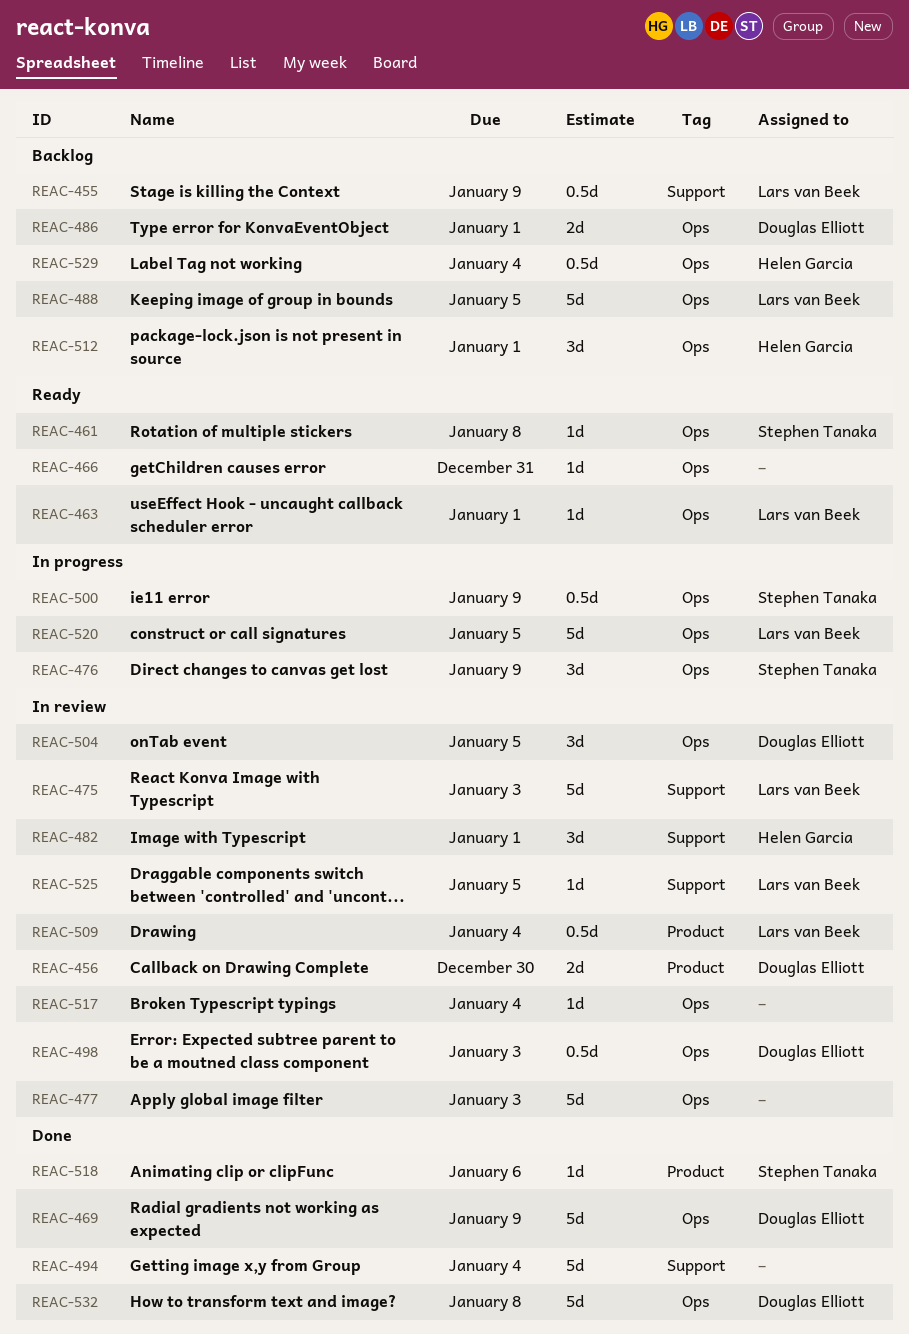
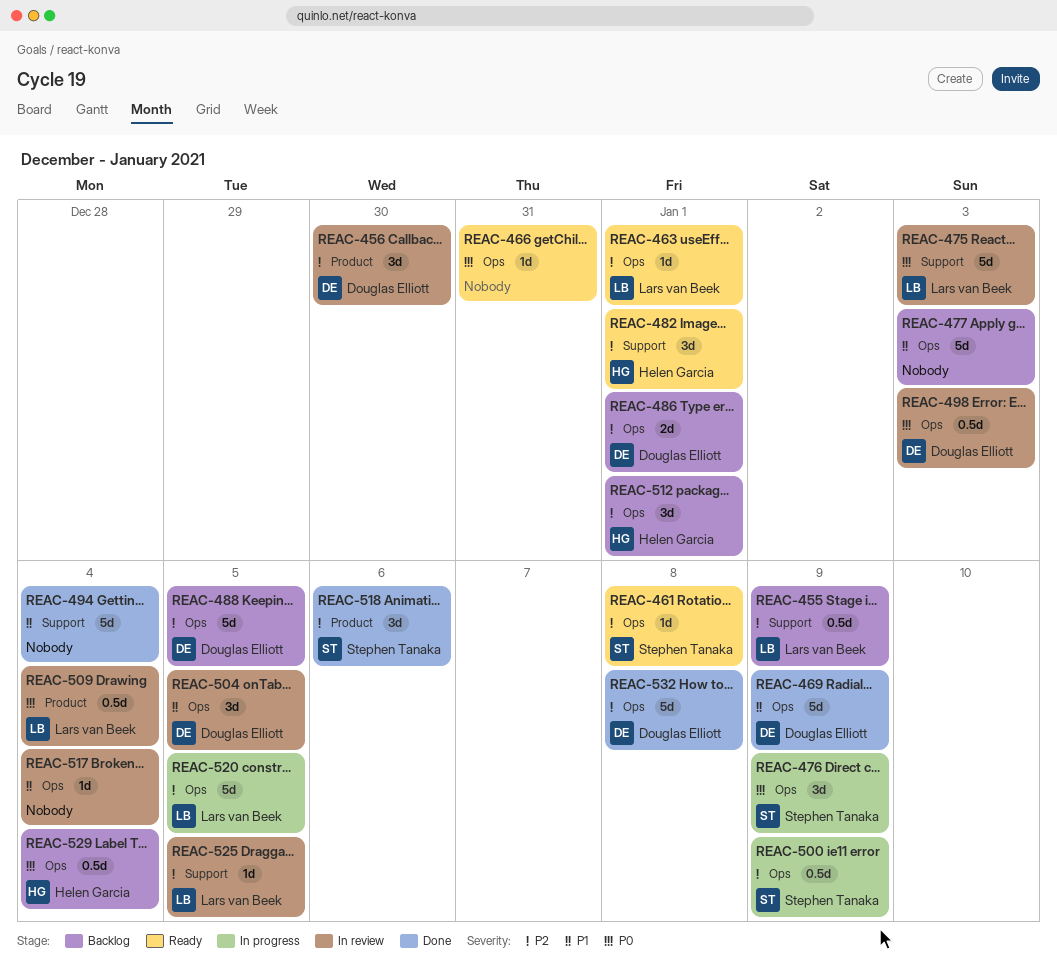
REAC-456, estimate: 2d -> 3d
REAC-477, status: In review -> Backlog
REAC-482, status: In review -> Ready
REAC-488, owner: Lars van Beek -> Douglas Elliott
REAC-518, estimate: 1d -> 3d

